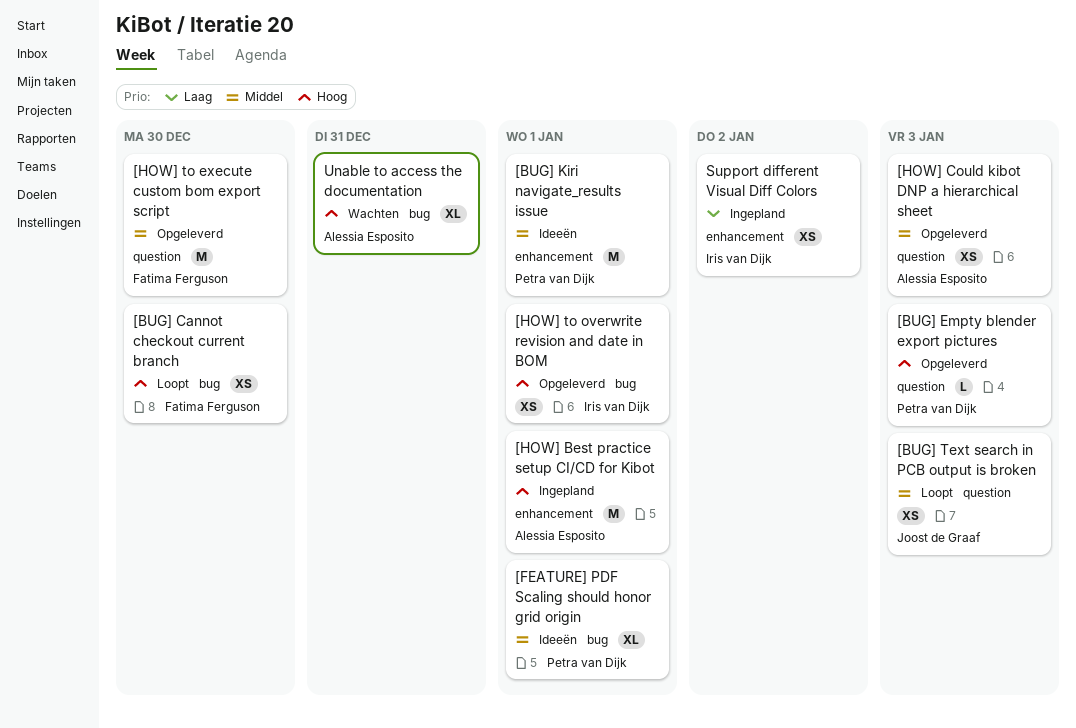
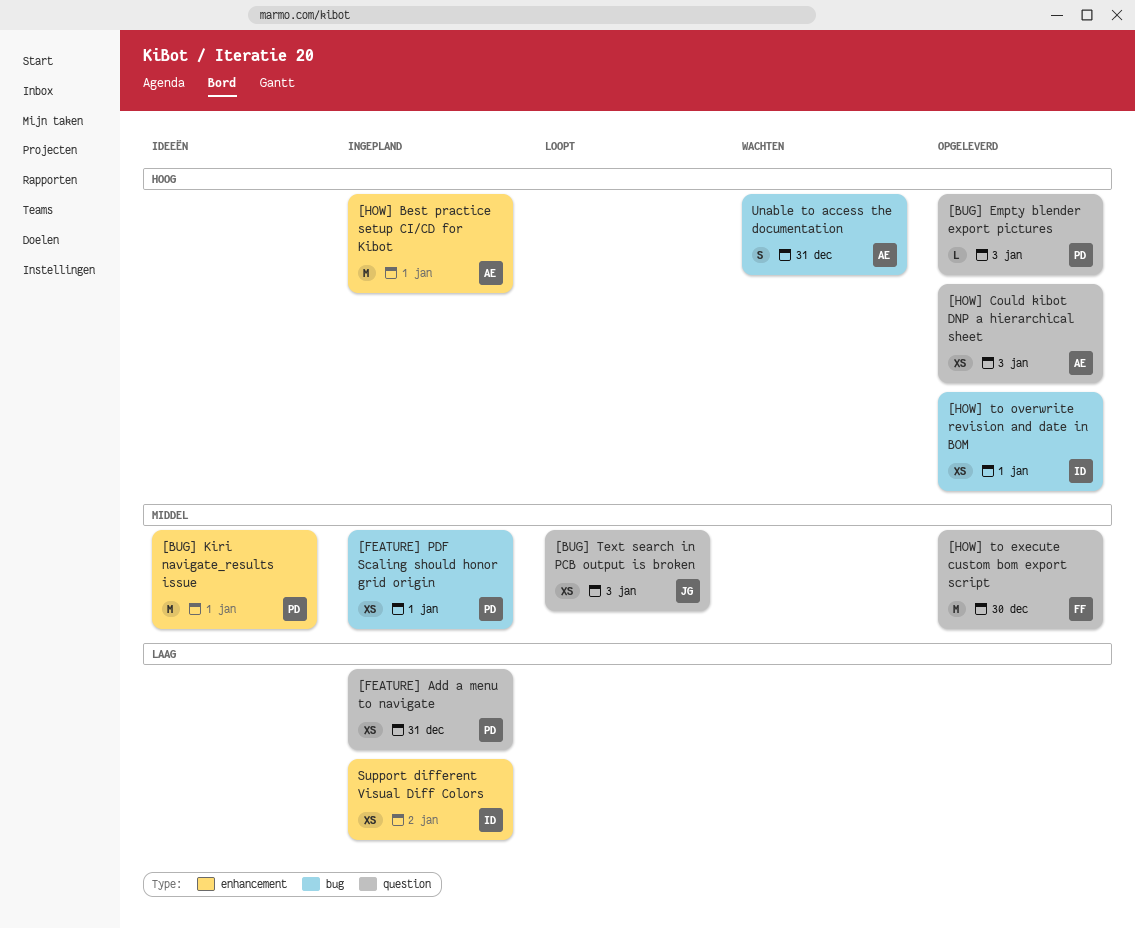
[BUG] Cannot checkout current branch: present -> none
[FEATURE] Add a menu to navigate: none -> present
[FEATURE] PDF Scaling should honor grid origin, status: Ideeën -> Ingepland
[FEATURE] PDF Scaling should honor grid origin, estimate: XL -> XS
[HOW] Could kibot DNP a hierarchical sheet, priority: Middel -> Hoog
Unable to access the documentation, estimate: XL -> S

